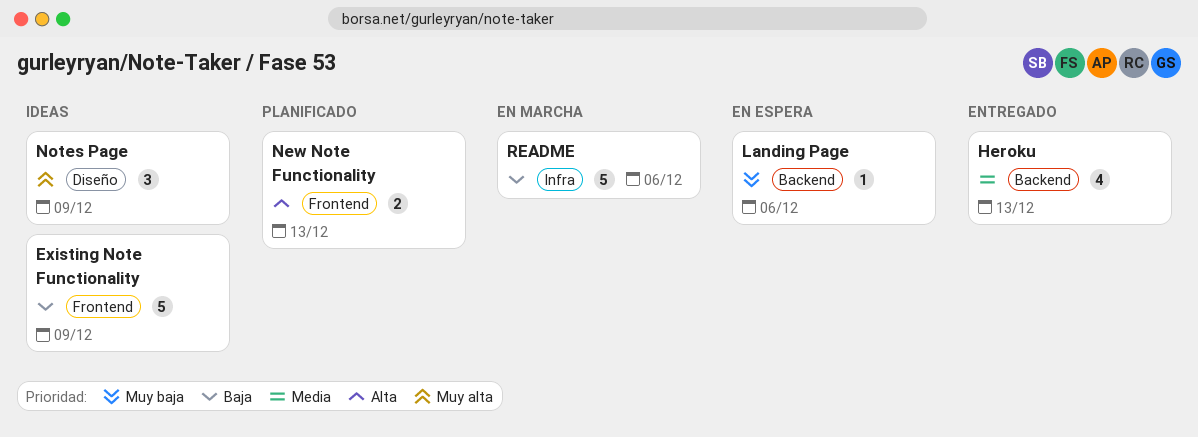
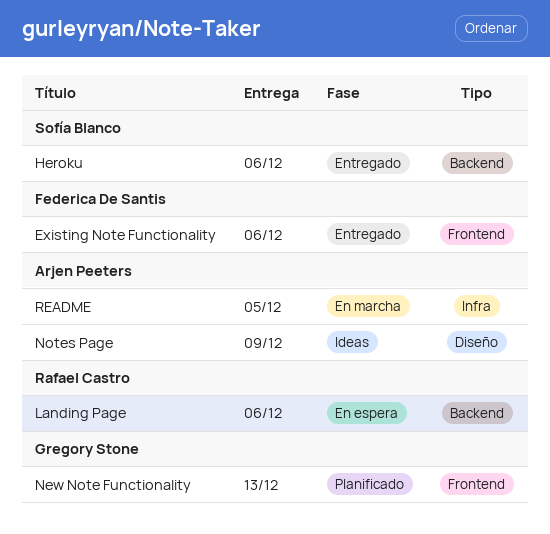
Existing Note Functionality, status: Ideas -> Entregado
Existing Note Functionality, due: Dec 9 -> Dec 6
Heroku, due: Dec 13 -> Dec 6
README, due: Dec 6 -> Dec 5

